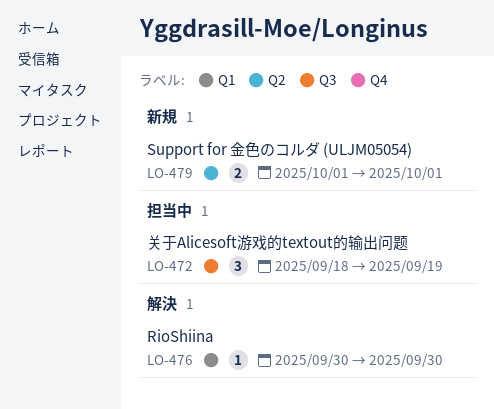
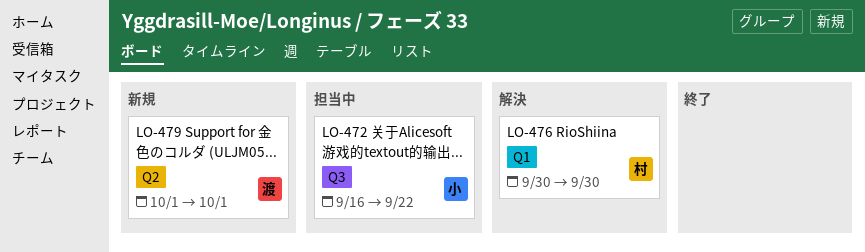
LO-472, start: Sep 18 -> Sep 16
LO-472, due: Sep 19 -> Sep 22

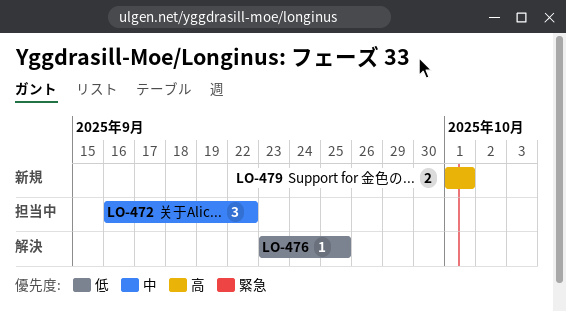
LO-476, start: Sep 30 -> Sep 23
LO-476, due: Sep 30 -> Sep 25

